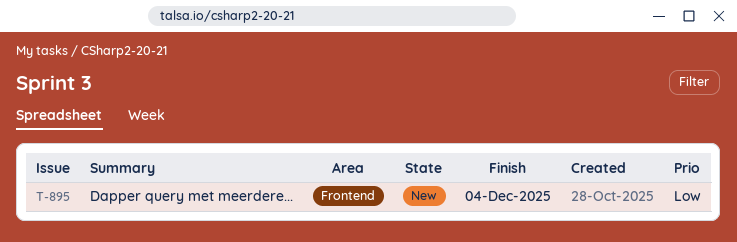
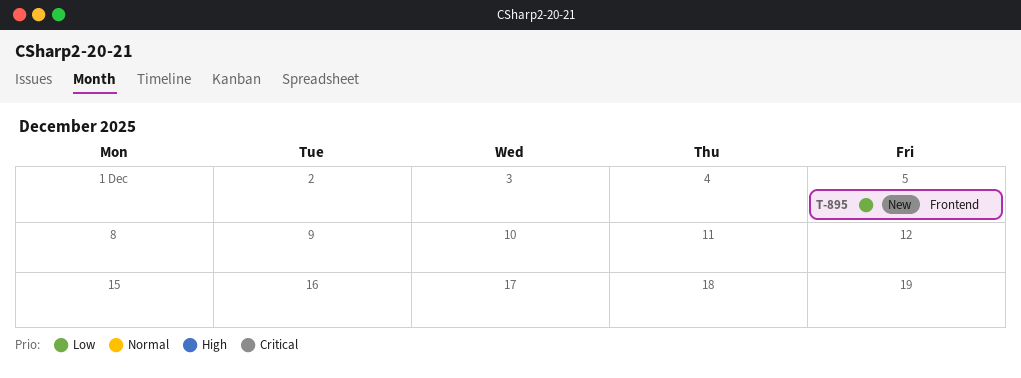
T-895, due: Dec 4 -> Dec 5

